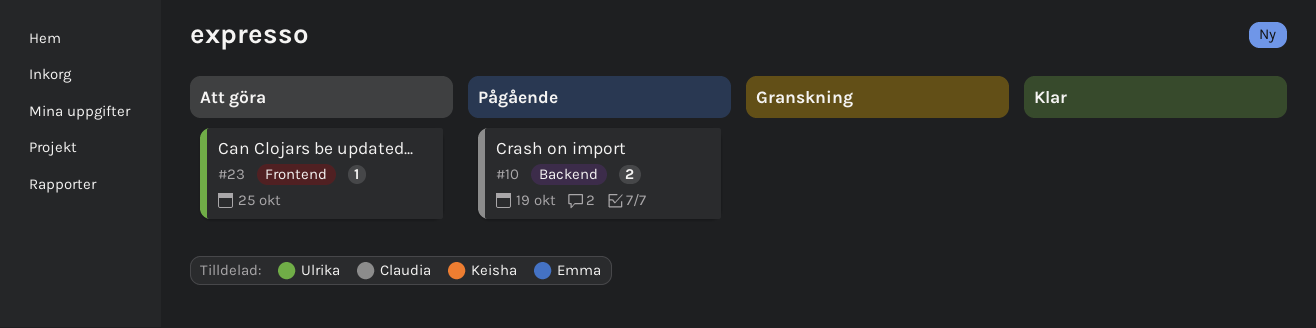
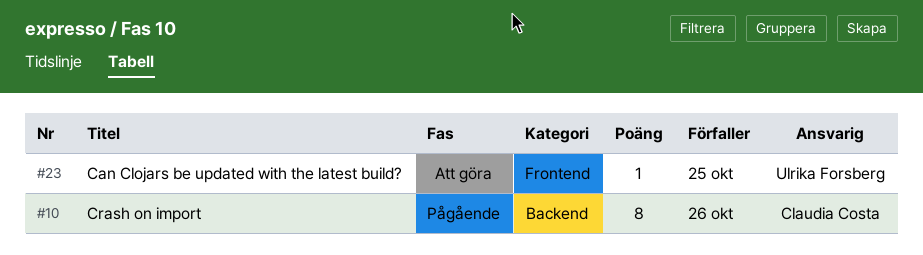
#10, estimate: 2 -> 8
#10, due: Oct 19 -> Oct 26

